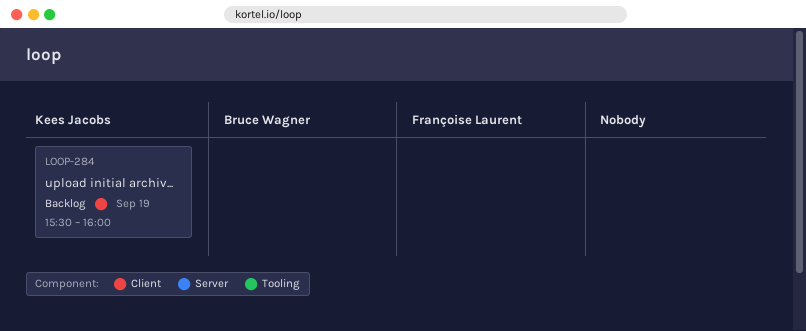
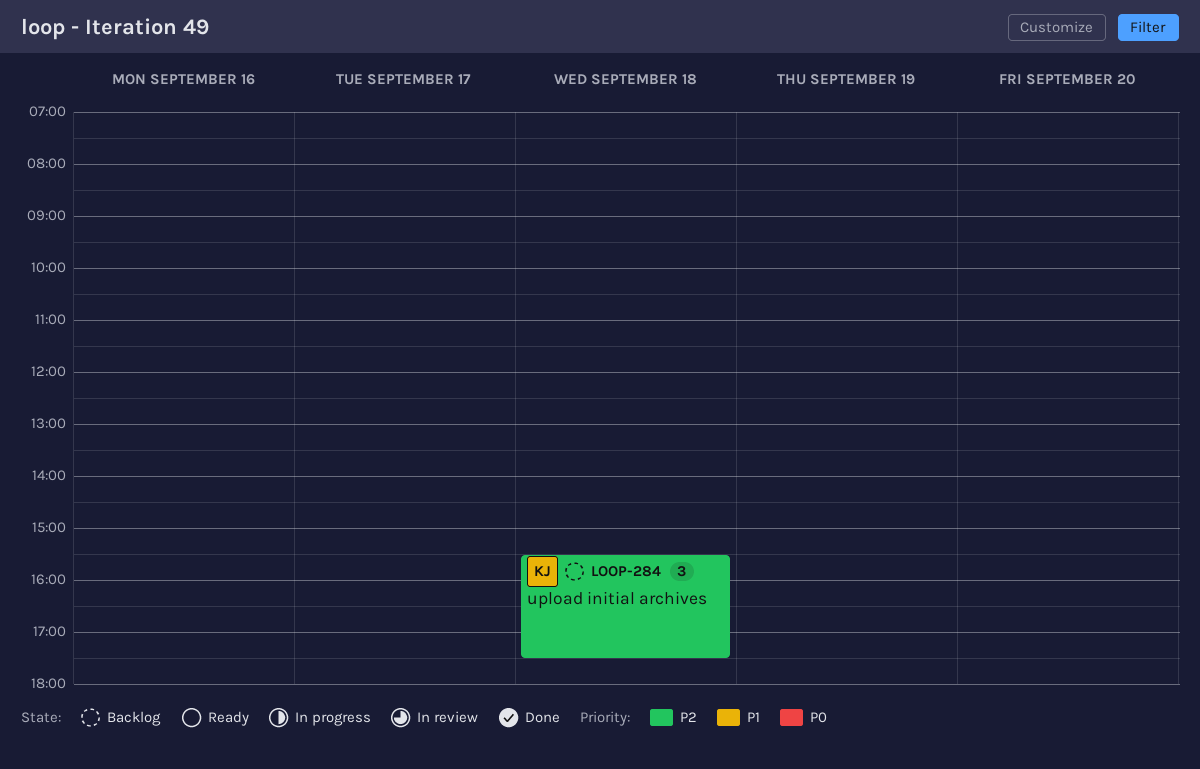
LOOP-284, day: Sep 19 -> Sep 18
LOOP-284, ends: 16:00 -> 17:30

